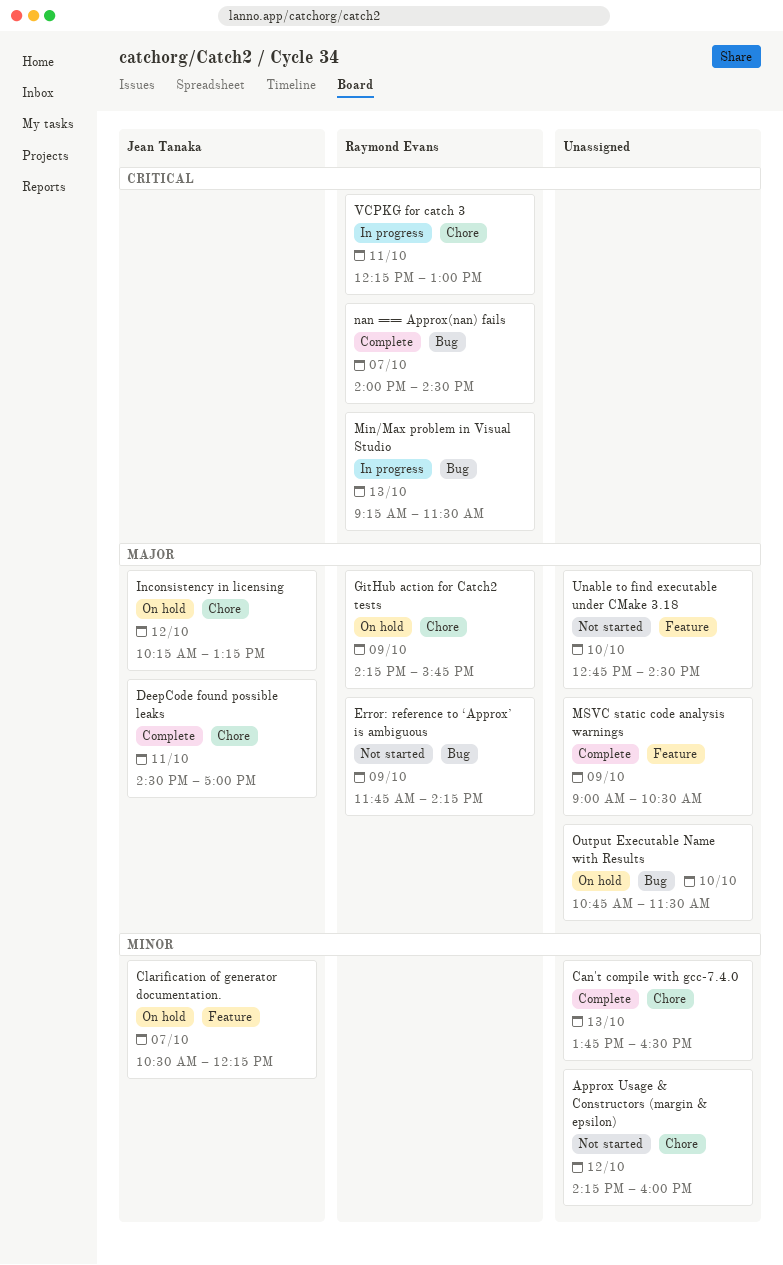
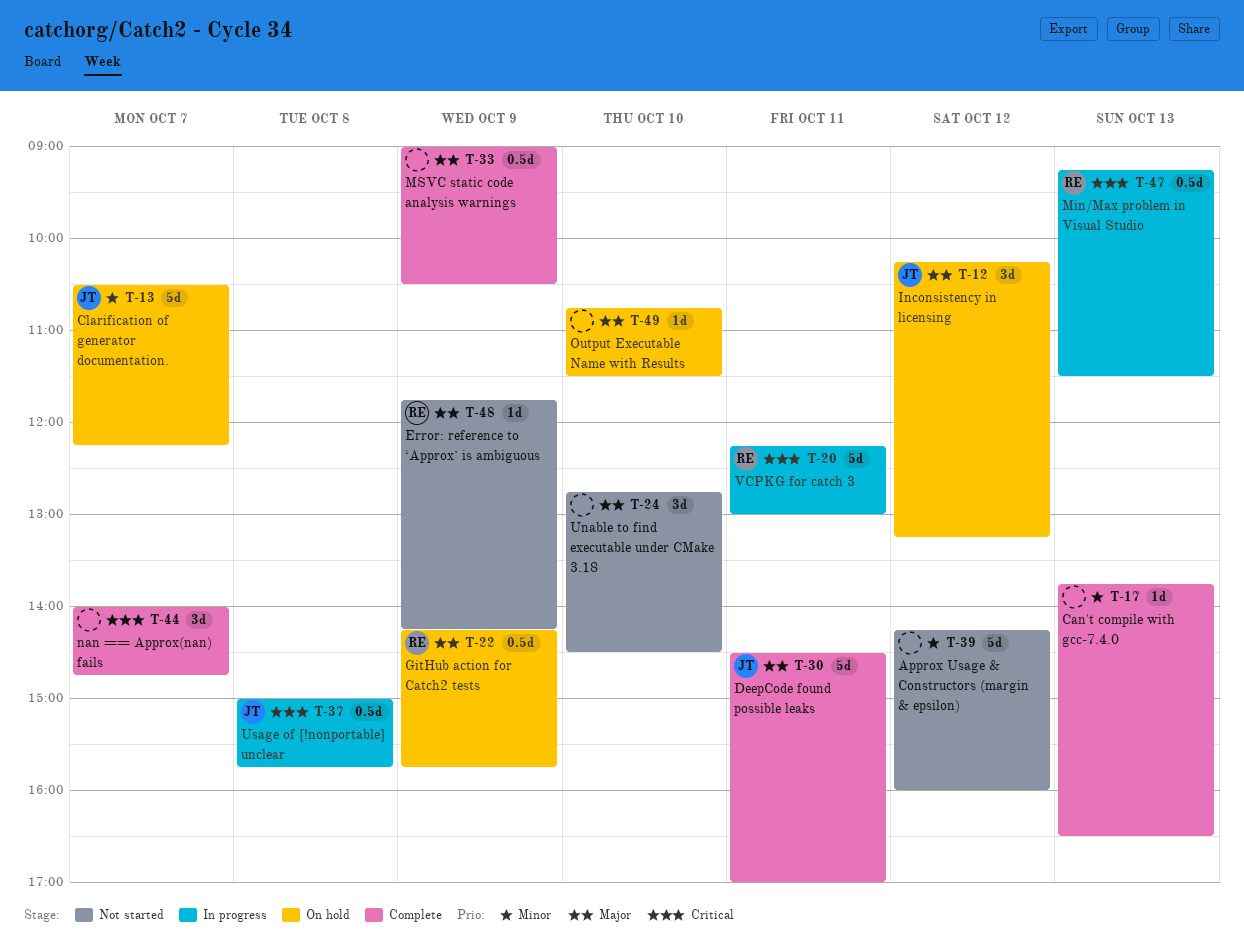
nan == Approx(nan) fails, owner: Raymond Evans -> none
nan == Approx(nan) fails, ends: 14:30 -> 14:45
Usage of [!nonportable] unclear: none -> present

